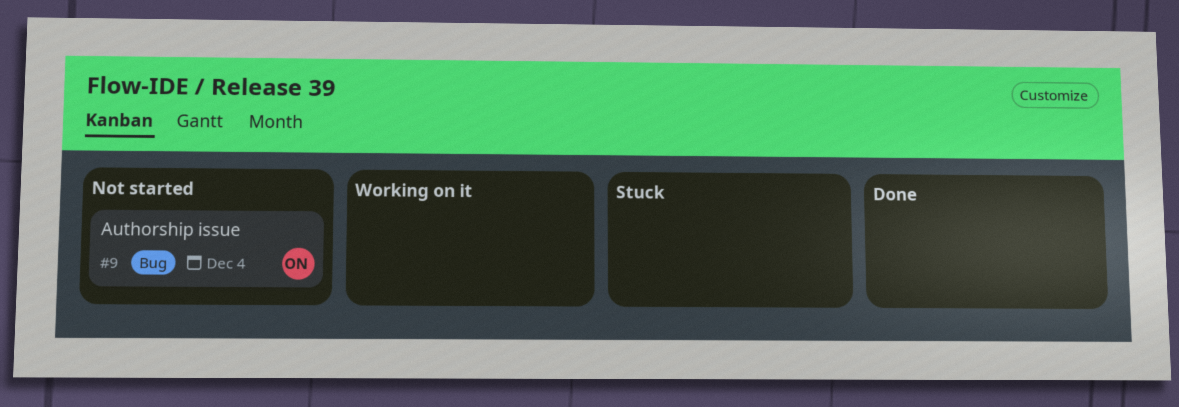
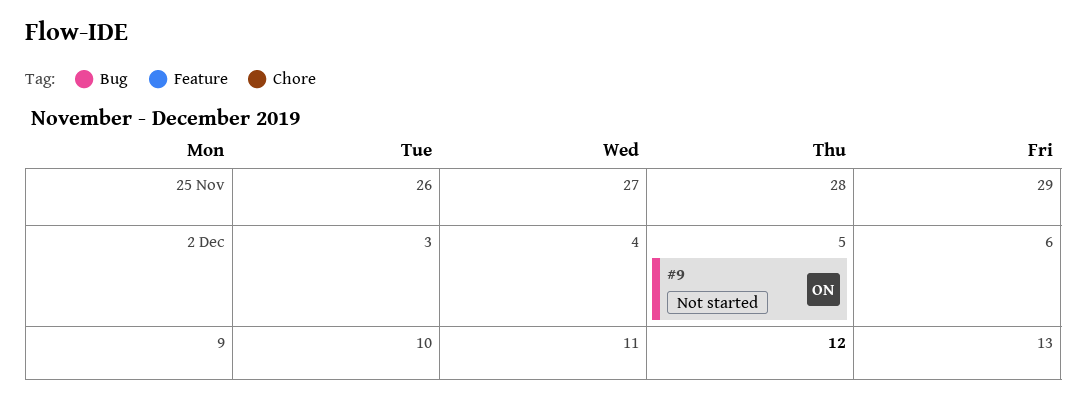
#9, due: Dec 4 -> Dec 5

